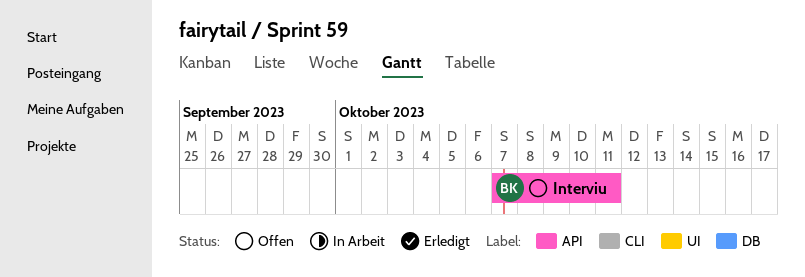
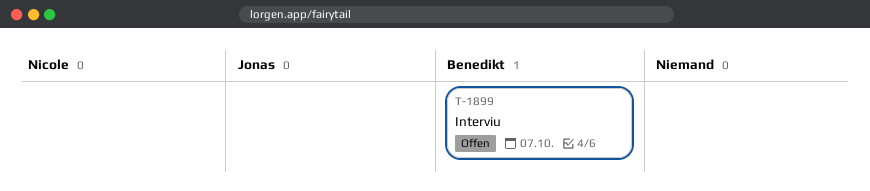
Interviu, due: Oct 11 -> Oct 7

